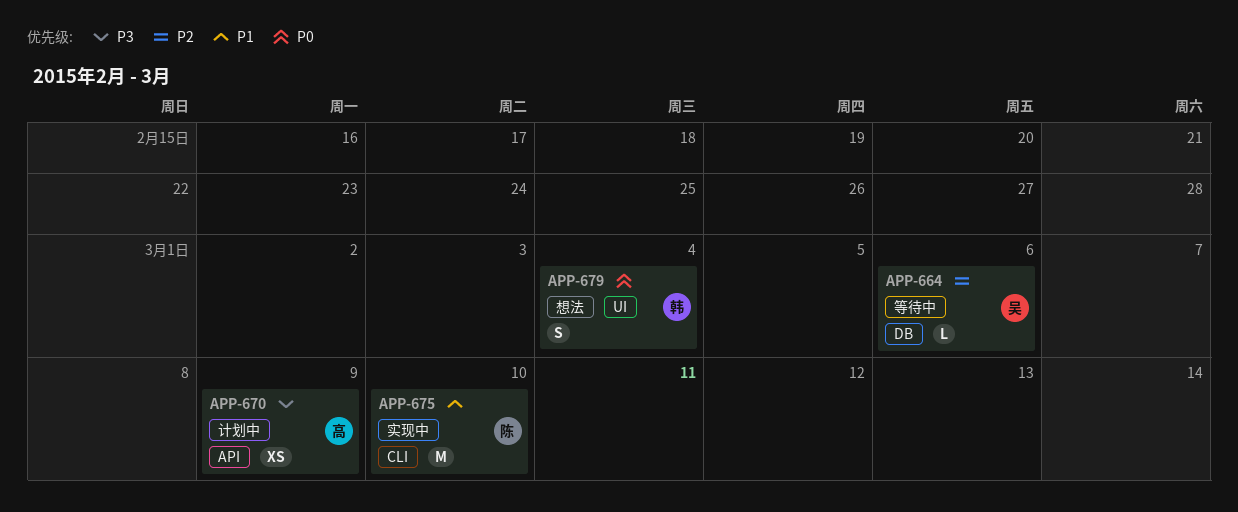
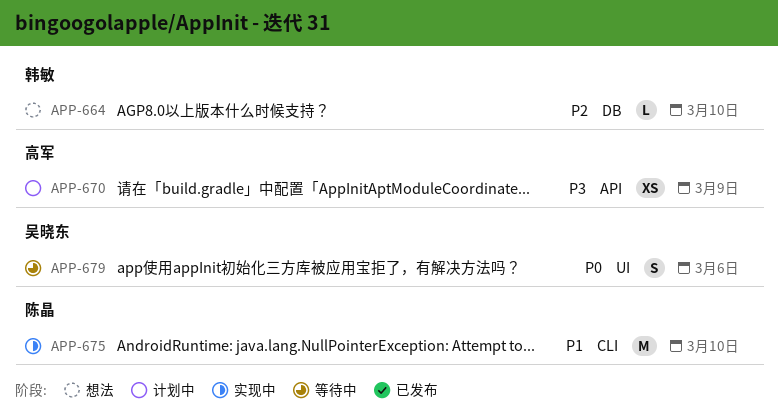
APP-664, status: 等待中 -> 想法
APP-664, owner: 吴晓东 -> 韩敏
APP-664, due: Mar 6 -> Mar 10
APP-679, status: 想法 -> 等待中
APP-679, owner: 韩敏 -> 吴晓东
APP-679, due: Mar 4 -> Mar 6

